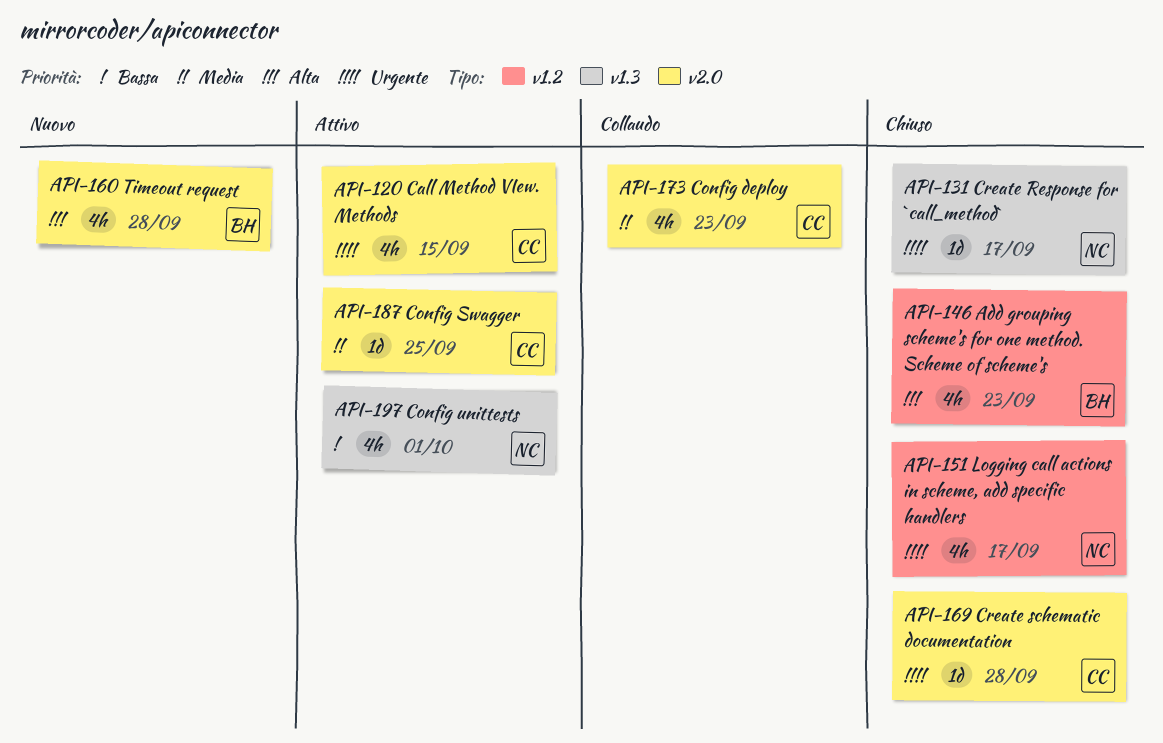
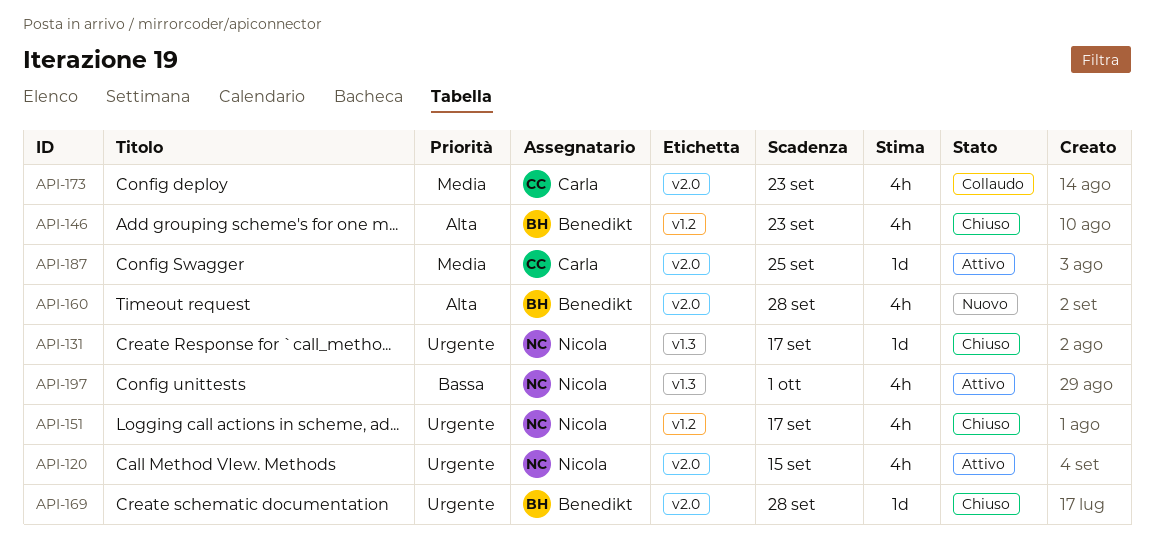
API-120, owner: Carla -> Nicola
API-169, owner: Carla -> Benedikt

